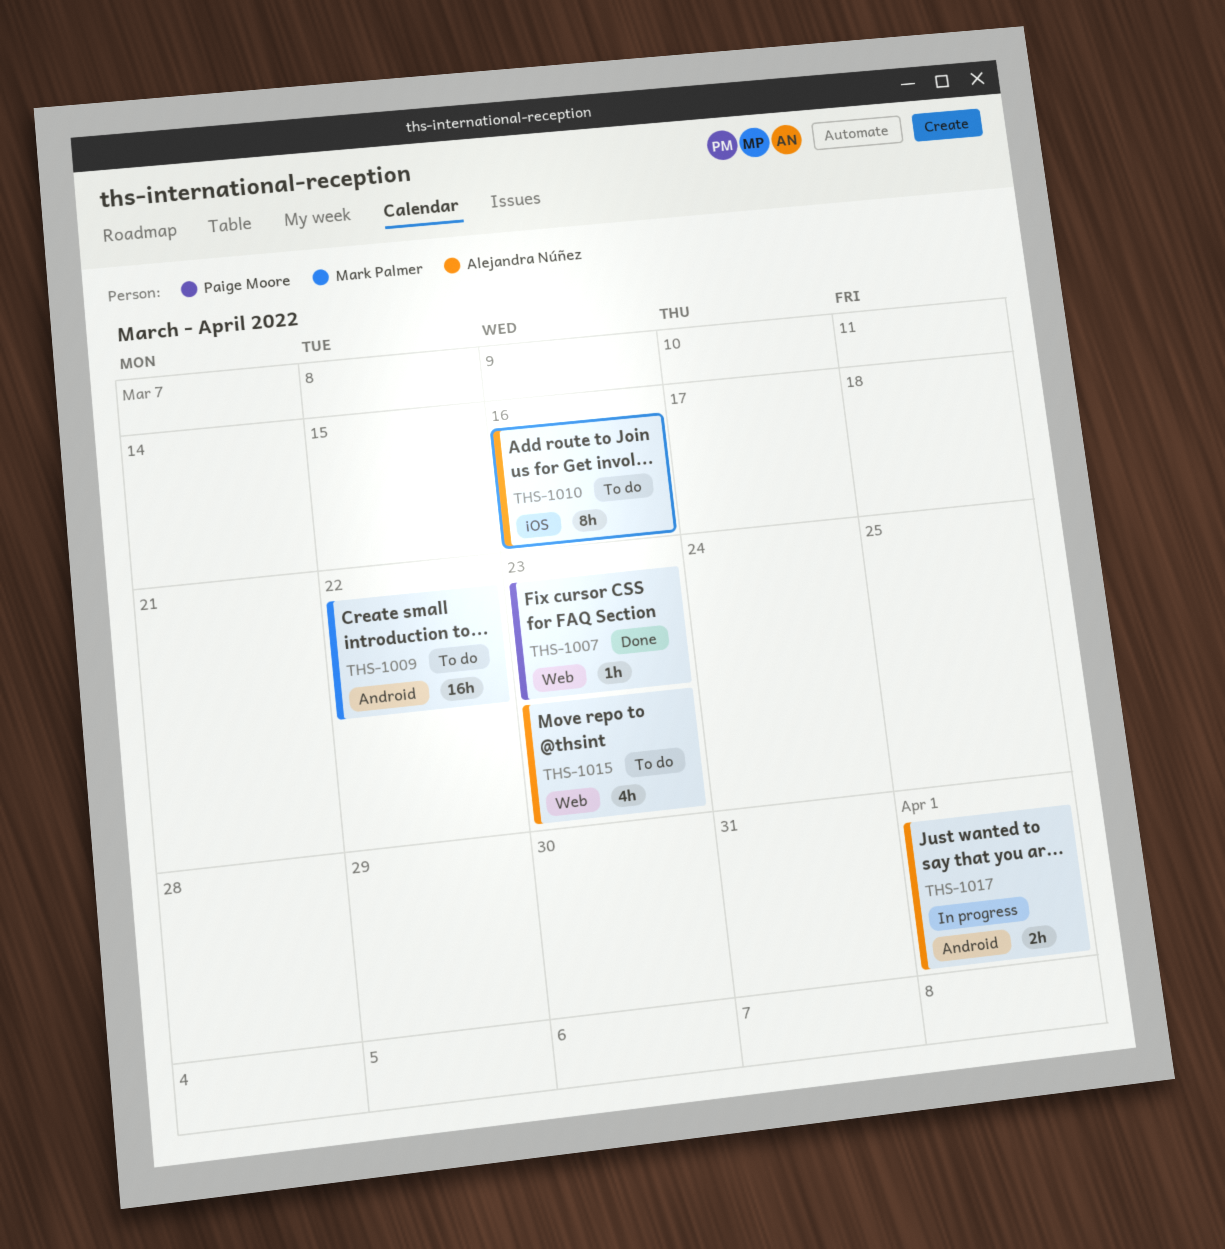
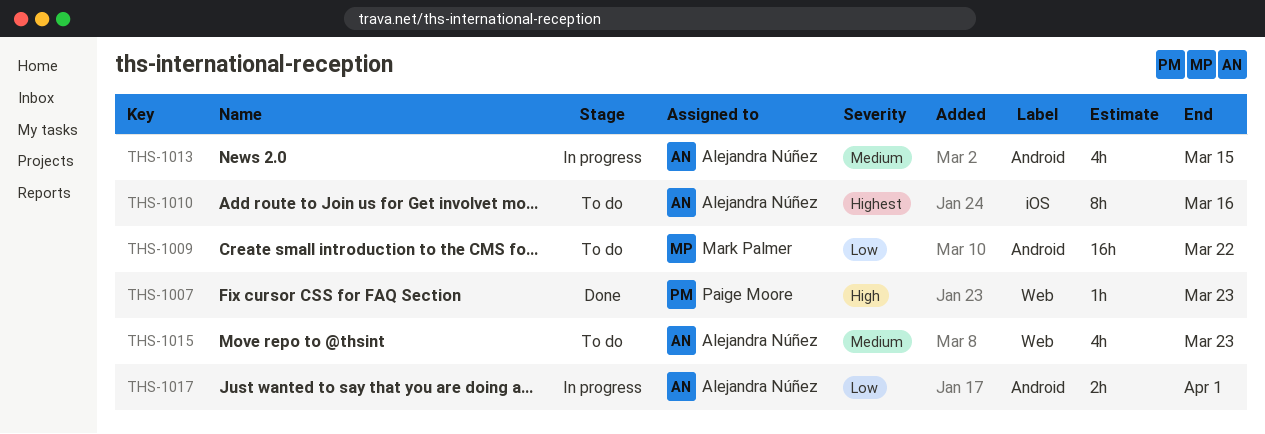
THS-1013: none -> present

